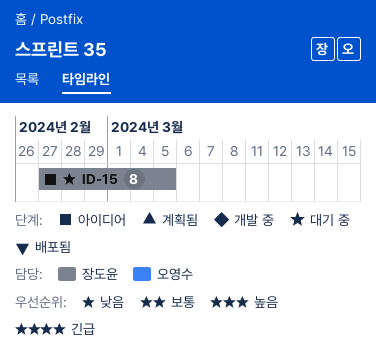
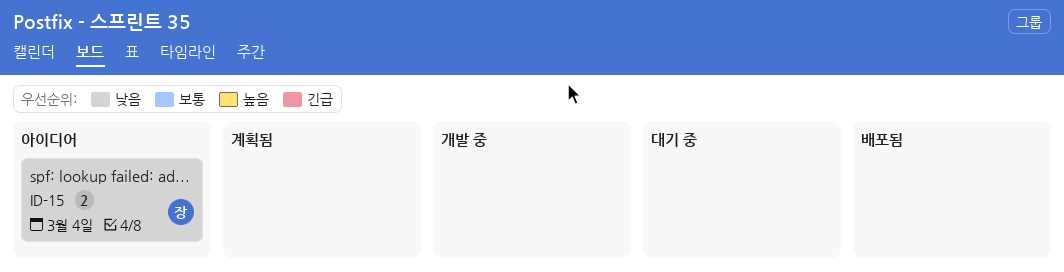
ID-15, estimate: 8 -> 2
ID-15, due: Mar 5 -> Mar 4

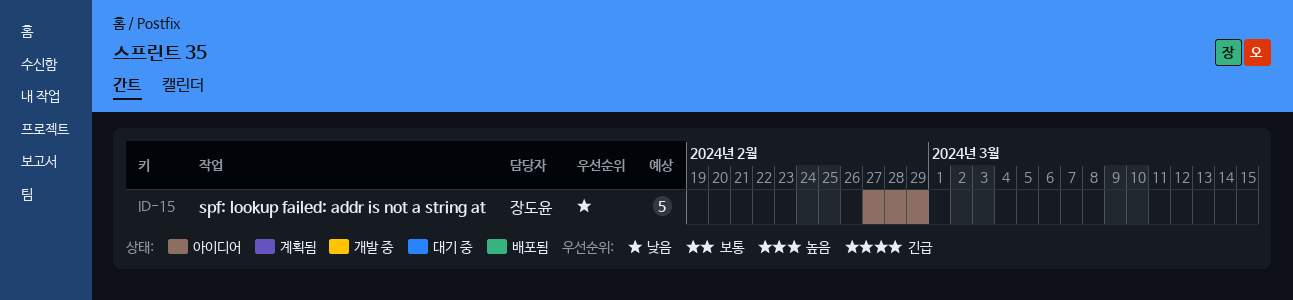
ID-15, estimate: 2 -> 5
ID-15, due: Mar 4 -> Feb 29

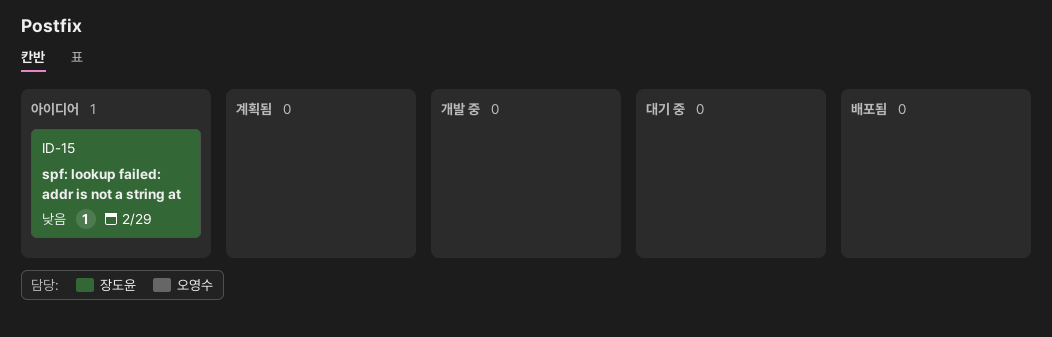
ID-15, estimate: 5 -> 1

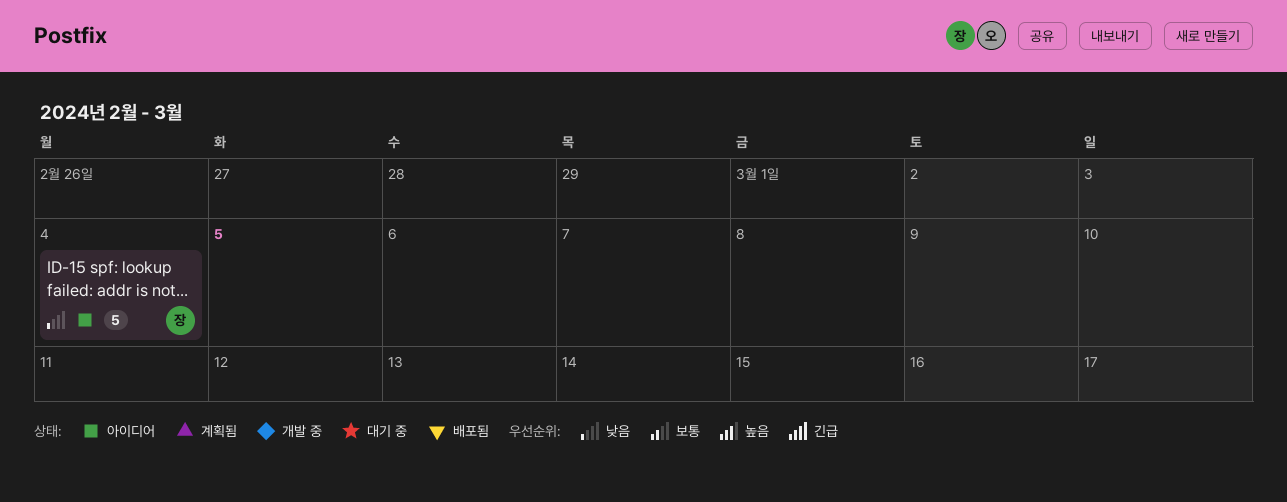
ID-15, estimate: 1 -> 5
ID-15, due: Feb 29 -> Mar 4

